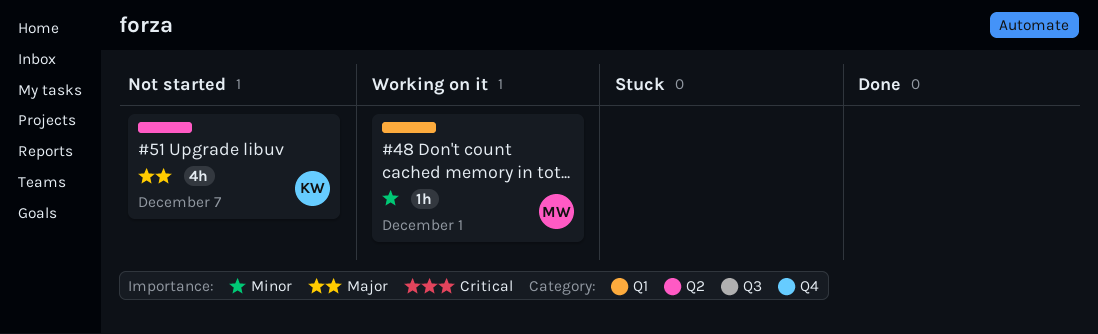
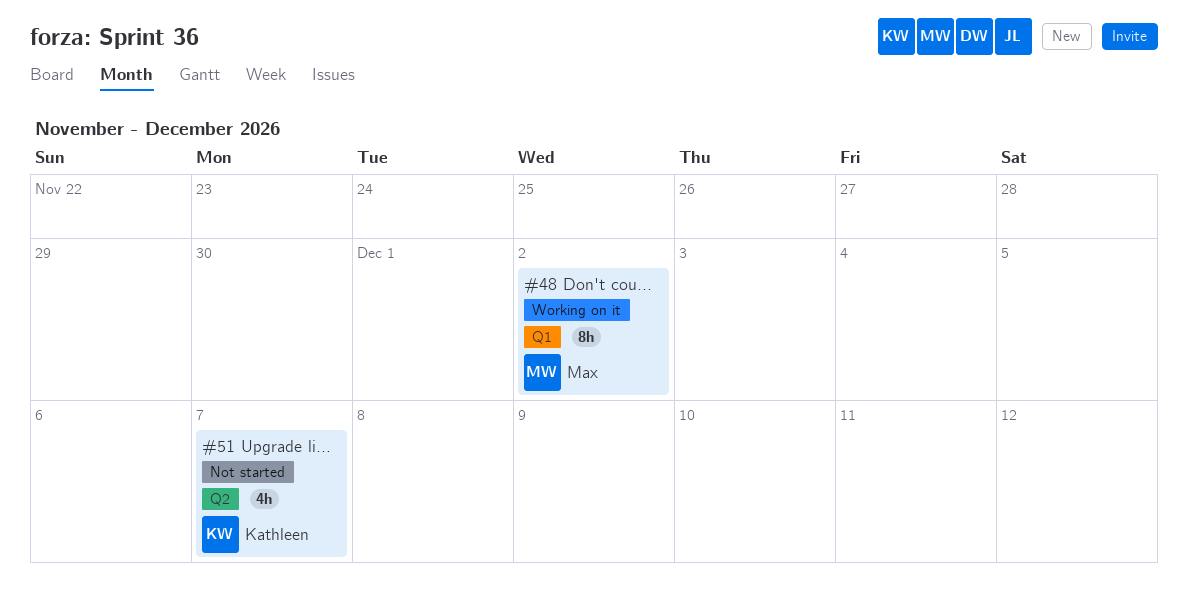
#48, estimate: 1h -> 8h
#48, due: Dec 1 -> Dec 2

